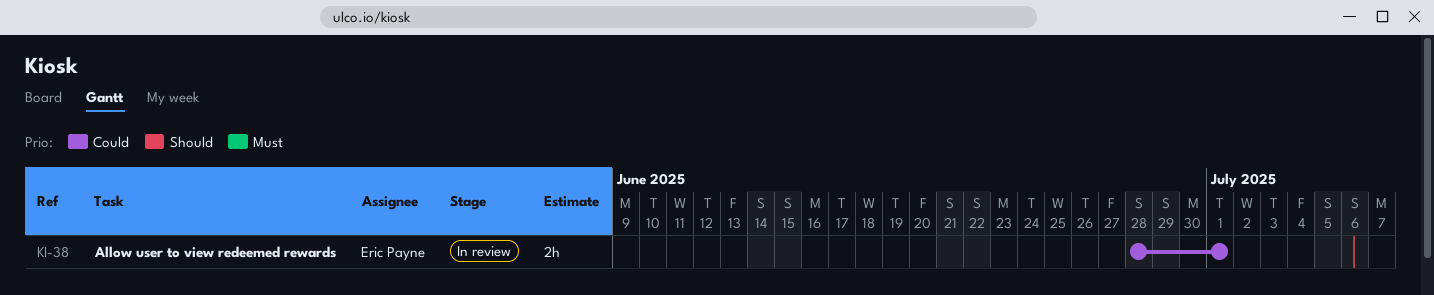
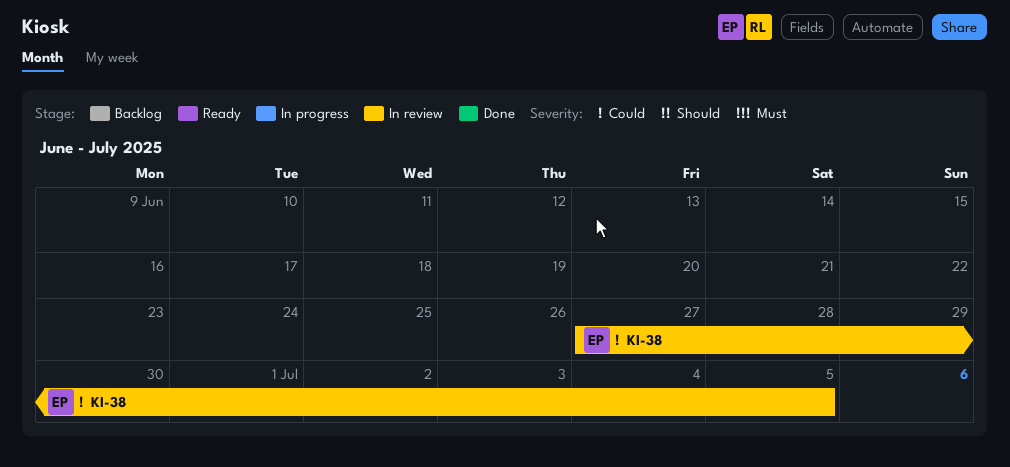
KI-38, start: Jun 28 -> Jun 27
KI-38, due: Jul 1 -> Jul 5

